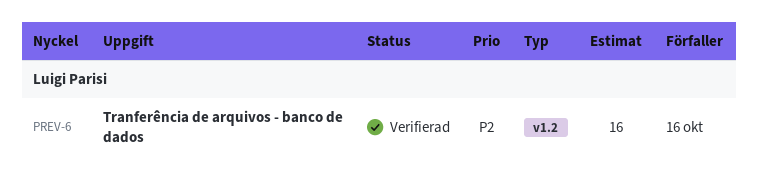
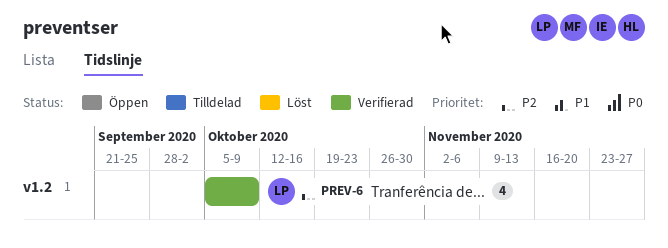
PREV-6, estimate: 16 -> 4
PREV-6, due: Oct 16 -> Oct 9

